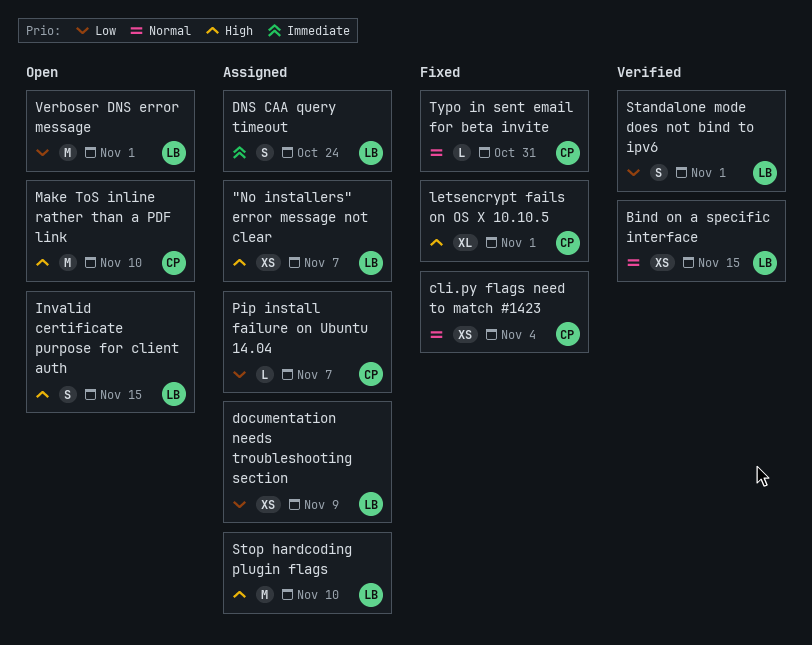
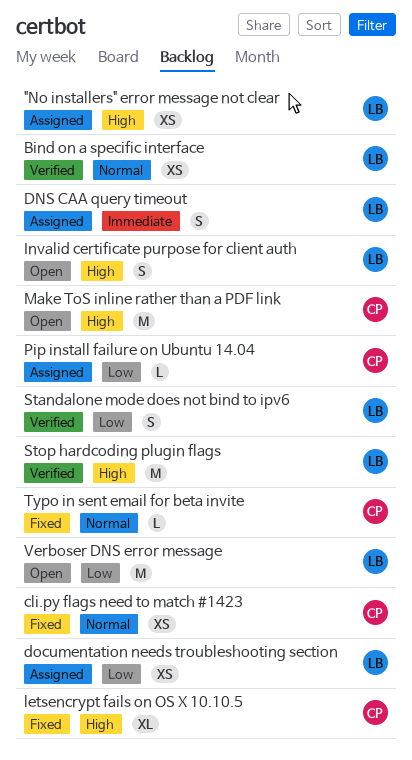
Stop hardcoding plugin flags, status: Assigned -> Verified

